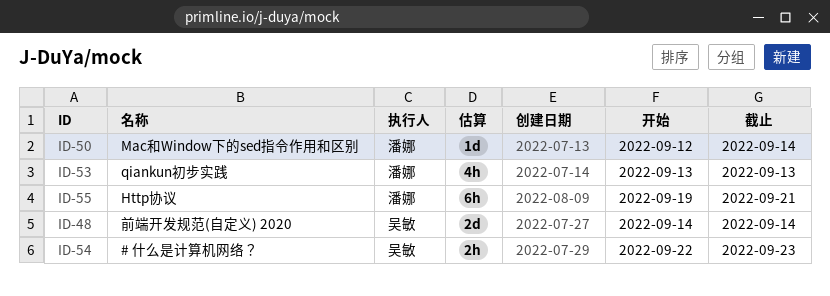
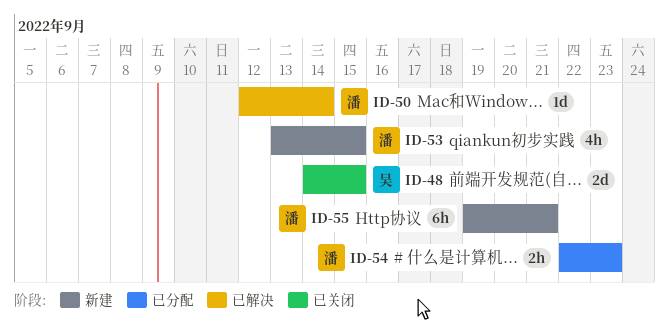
ID-48, due: Sep 14 -> Sep 15
ID-53, due: Sep 13 -> Sep 15
ID-54, owner: 吴敏 -> 潘娜

